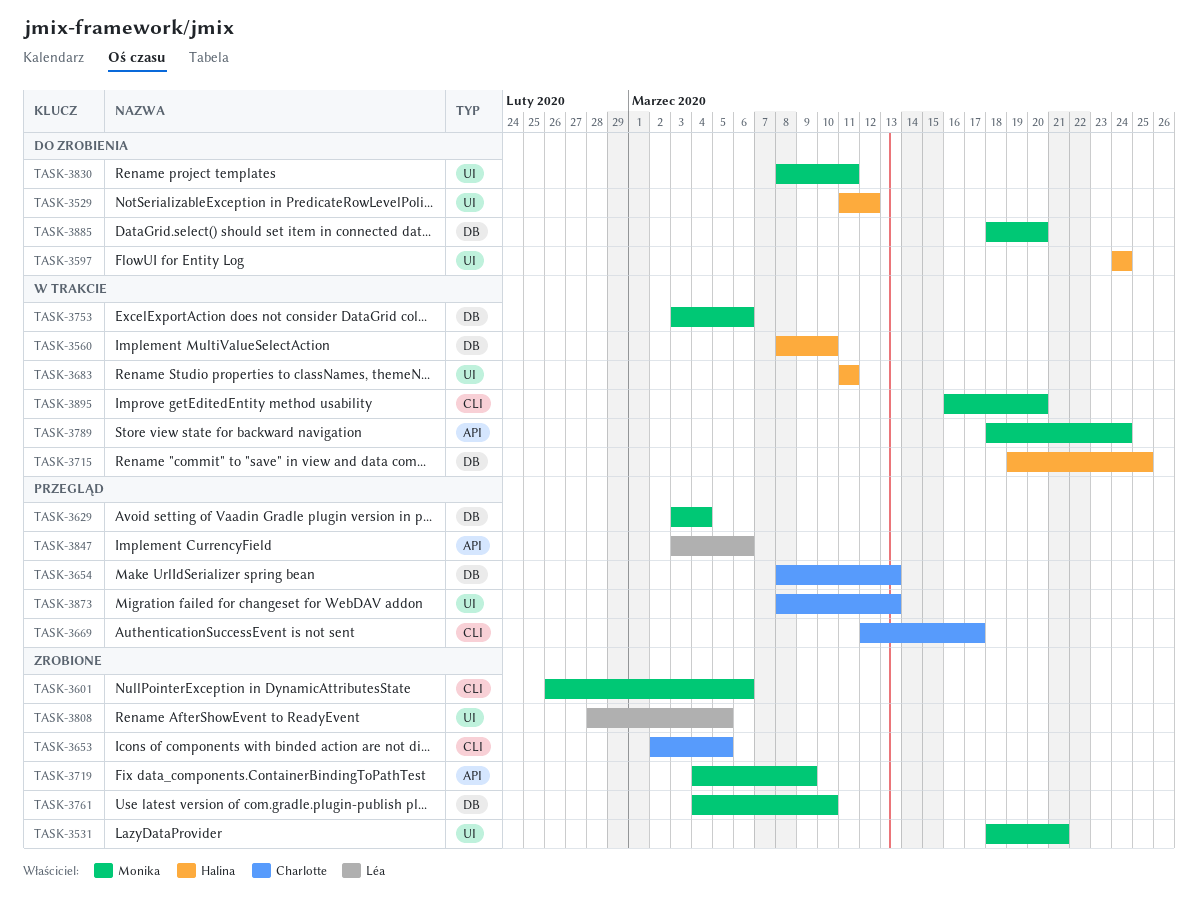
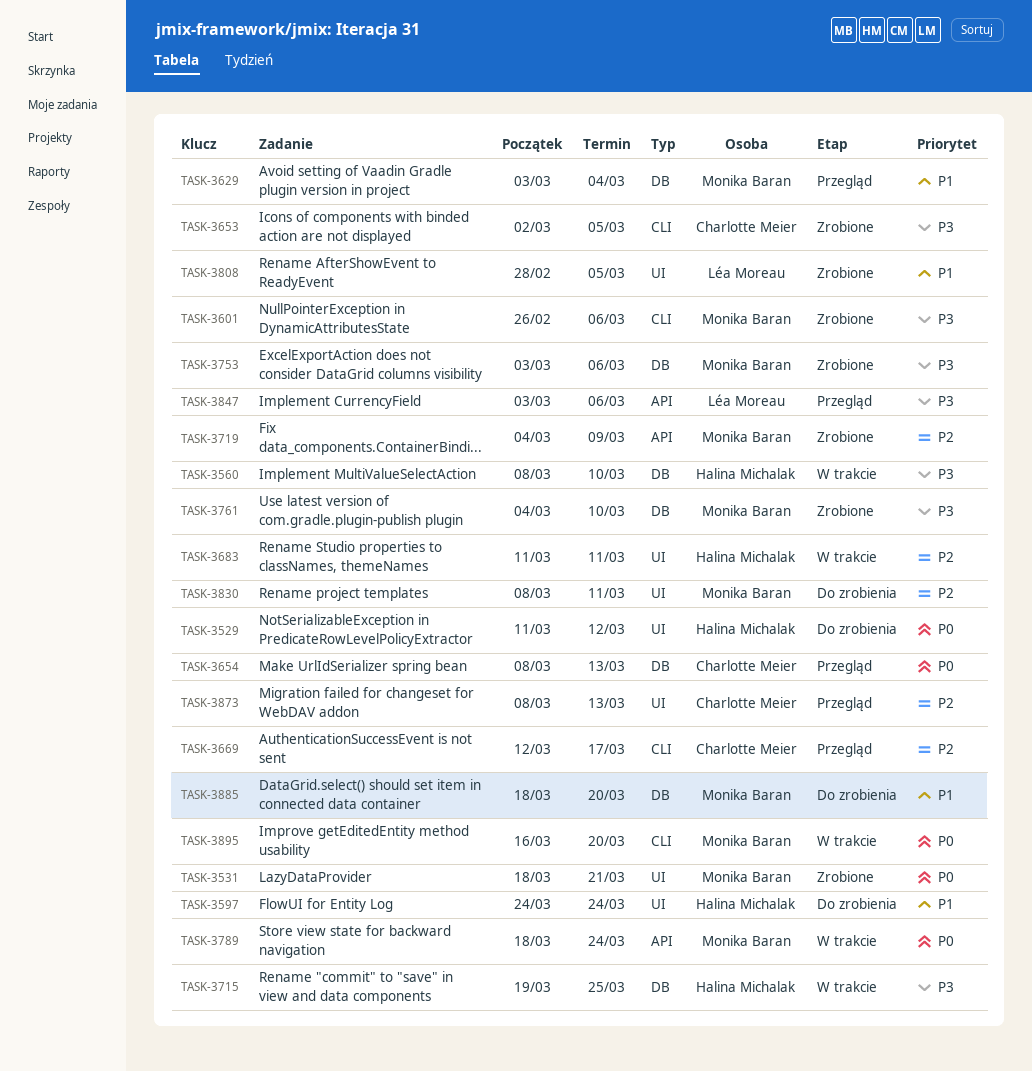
TASK-3753, status: W trakcie -> Zrobione

